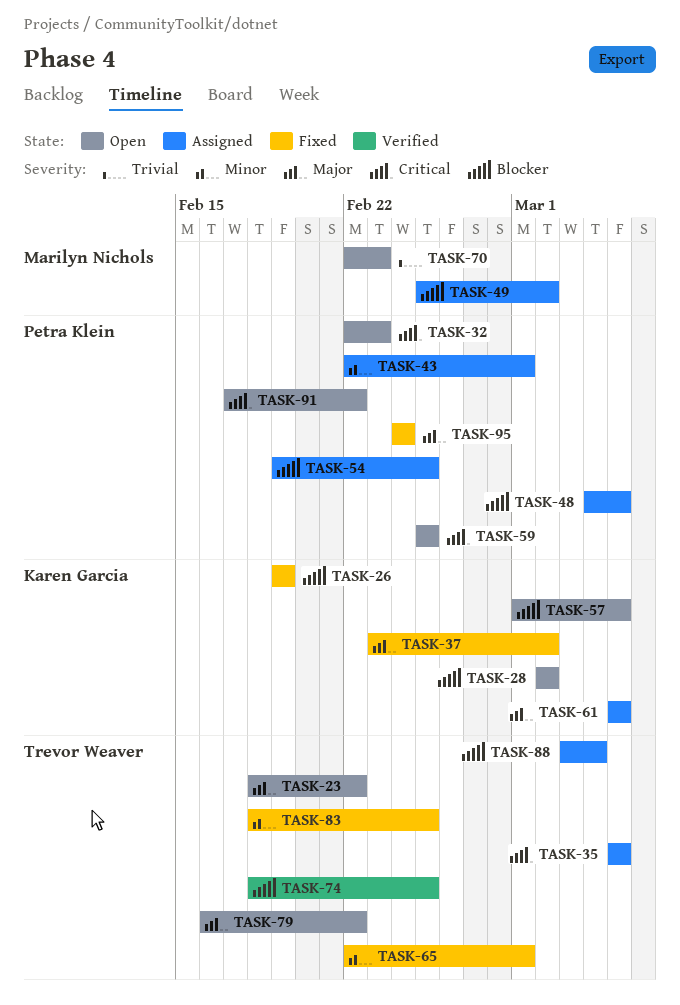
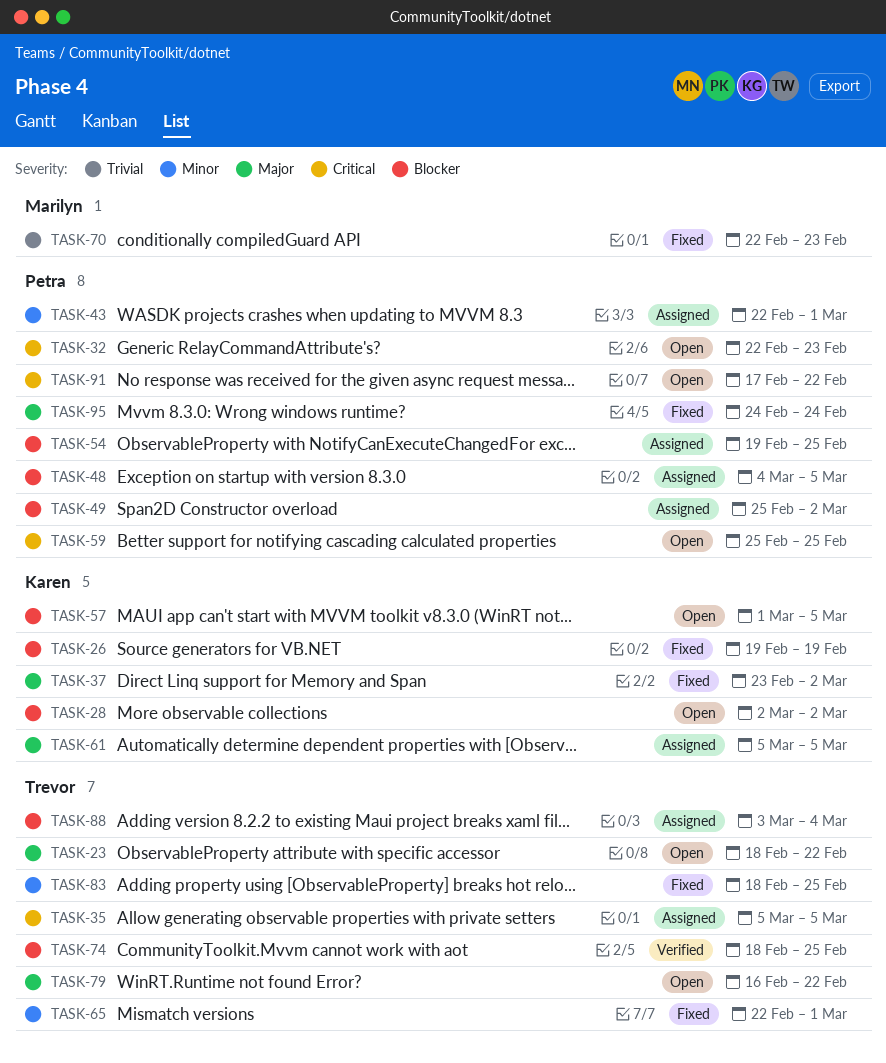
TASK-49, owner: Marilyn Nichols -> Petra Klein
TASK-70, status: Open -> Fixed

